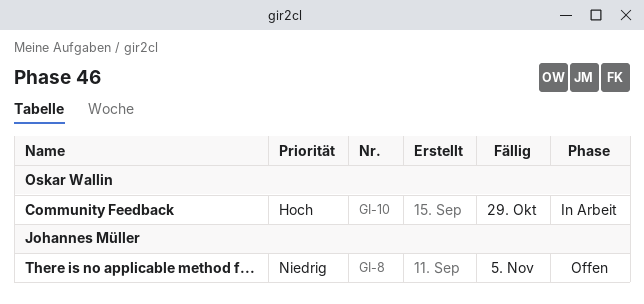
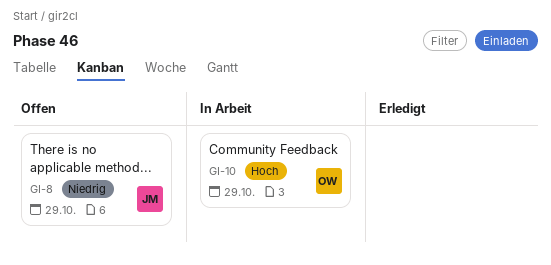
GI-8, due: Nov 5 -> Oct 29

